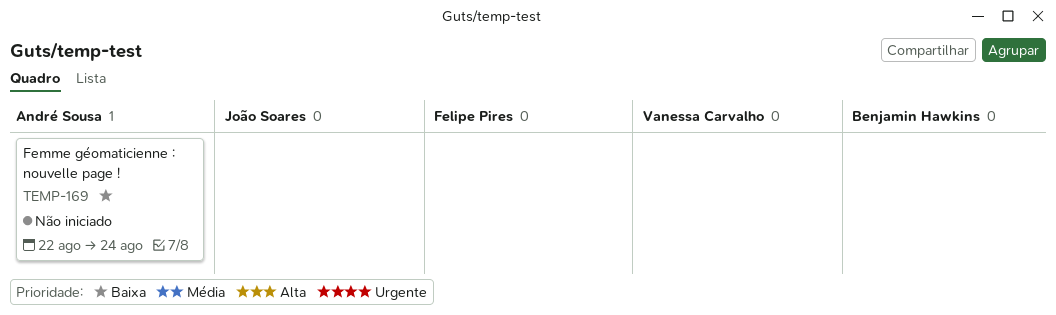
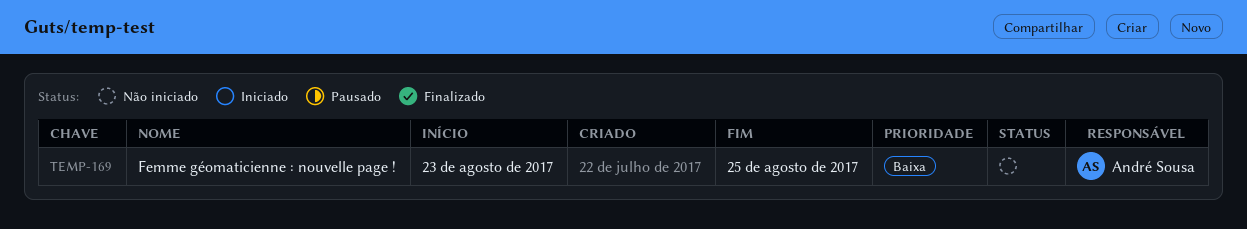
TEMP-169, start: Aug 22 -> Aug 23
TEMP-169, due: Aug 24 -> Aug 25

